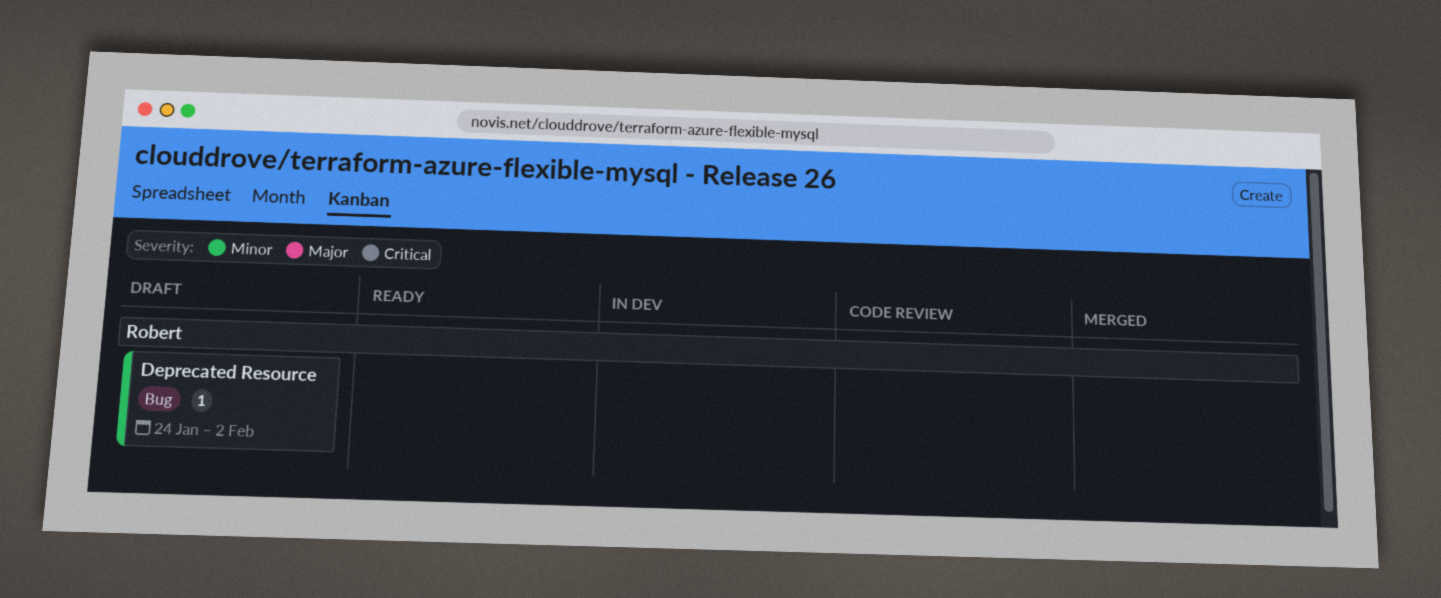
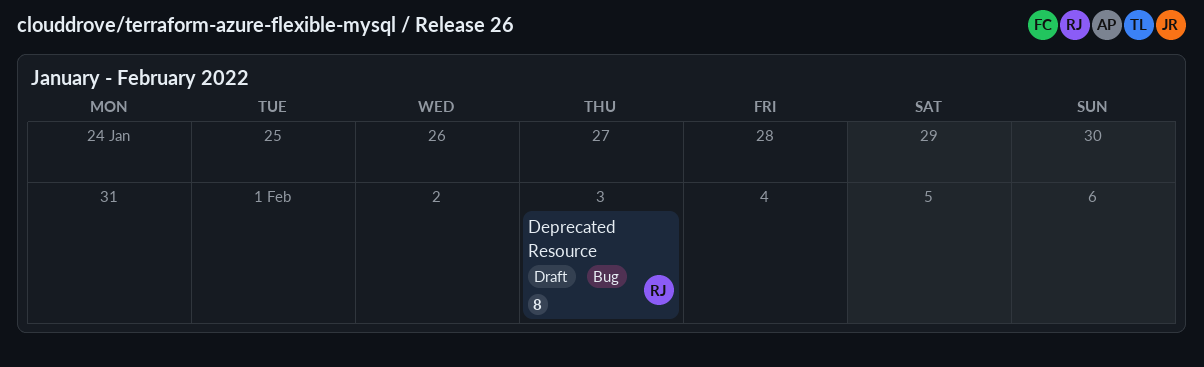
Deprecated Resource, estimate: 1 -> 8
Deprecated Resource, due: Feb 2 -> Feb 3

